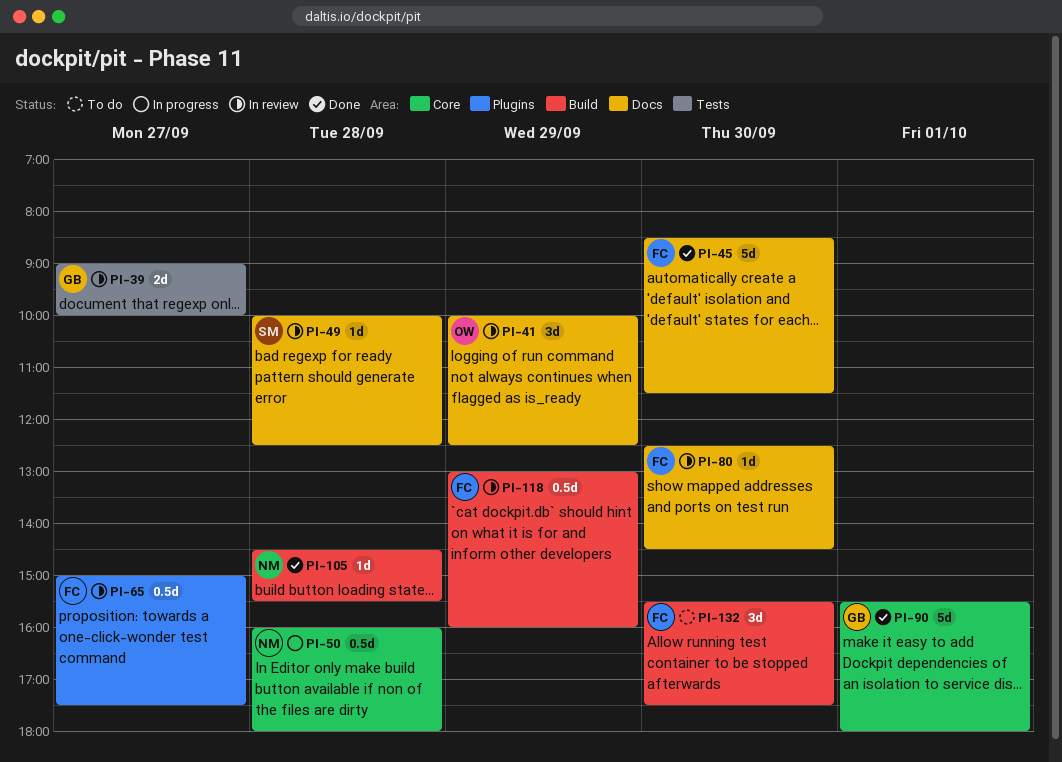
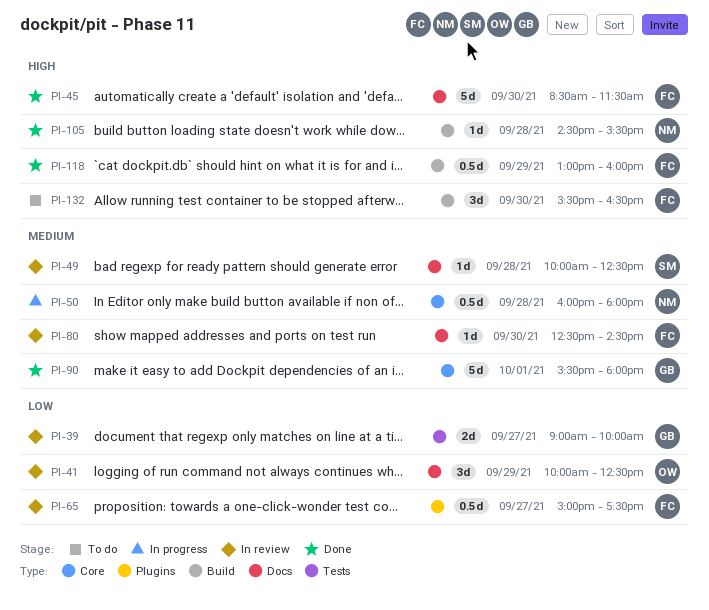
PI-118, status: In review -> Done
PI-132, ends: 17:30 -> 16:30

